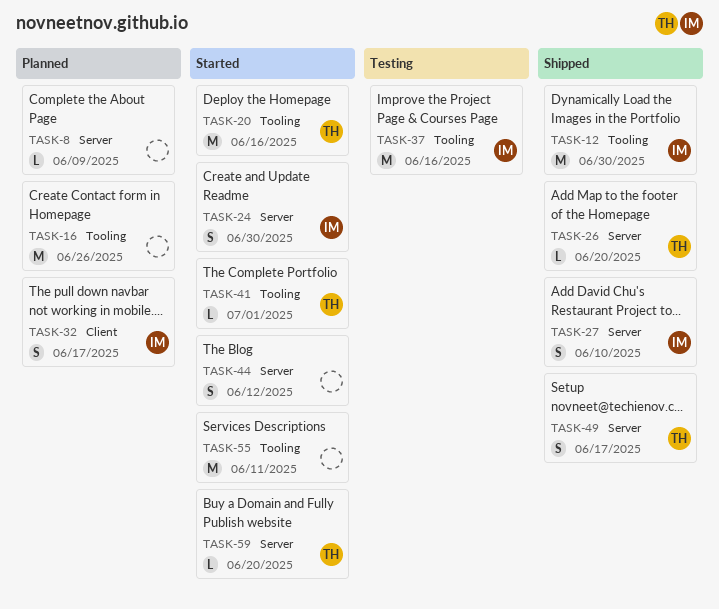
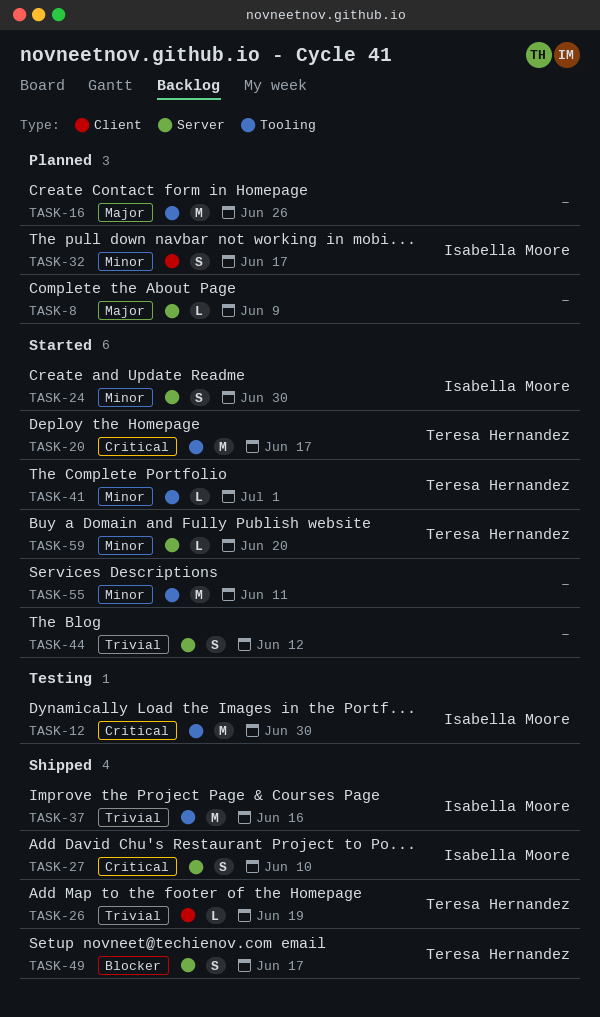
TASK-12, status: Shipped -> Testing
TASK-20, due: Jun 16 -> Jun 17
TASK-26, label: Server -> Client
TASK-26, due: Jun 20 -> Jun 19
TASK-37, status: Testing -> Shipped

